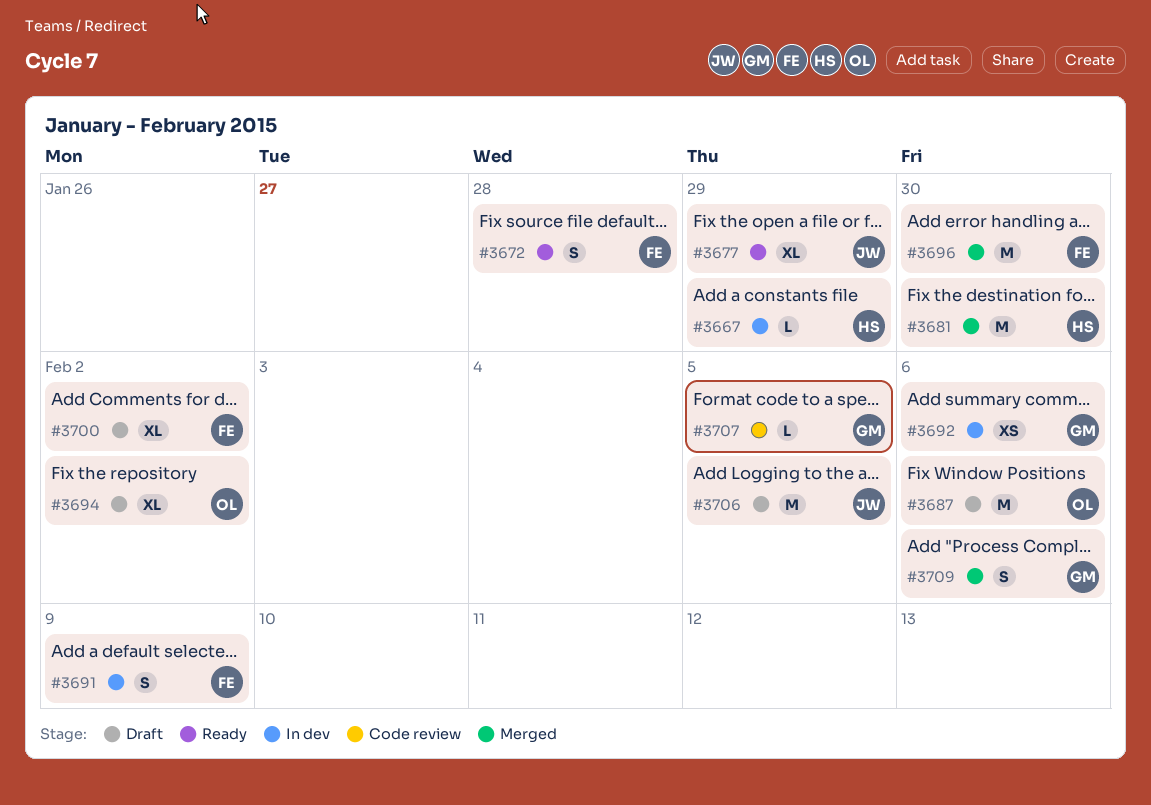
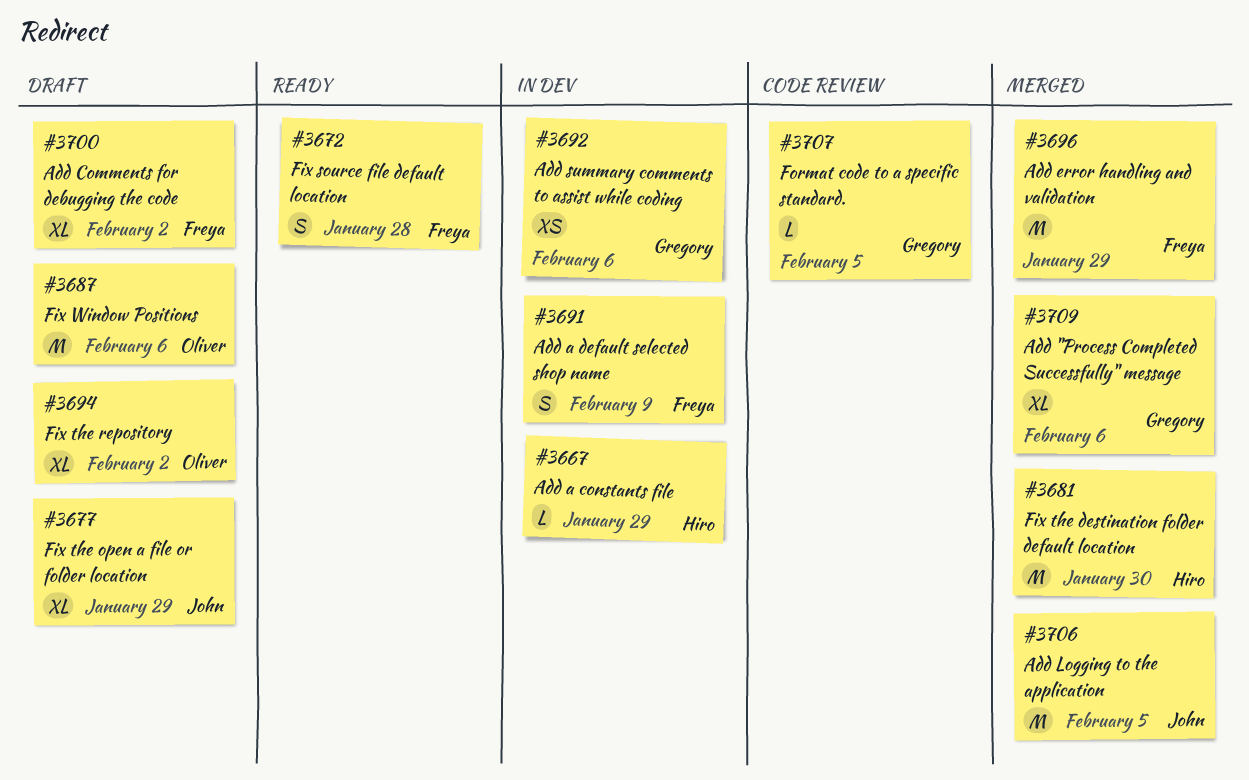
#3677, status: Ready -> Draft
#3696, due: Jan 30 -> Jan 29
#3706, status: Draft -> Merged
#3709, estimate: S -> XL

